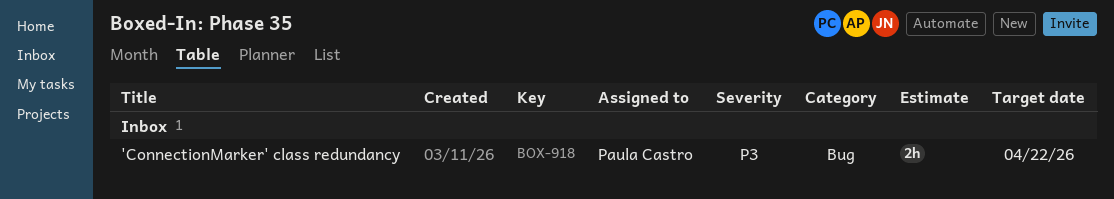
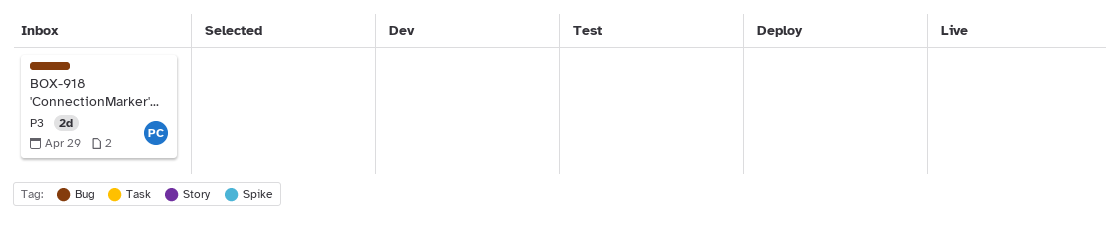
BOX-918, estimate: 2h -> 2d
BOX-918, due: Apr 22 -> Apr 29

